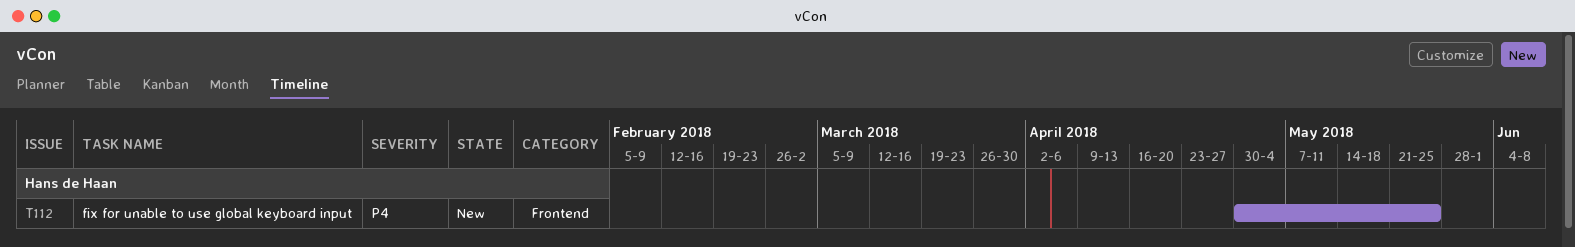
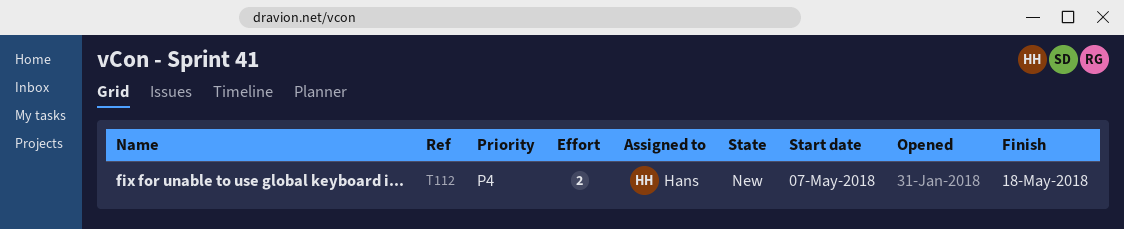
T112, start: Apr 30 -> May 7
T112, due: May 25 -> May 18

